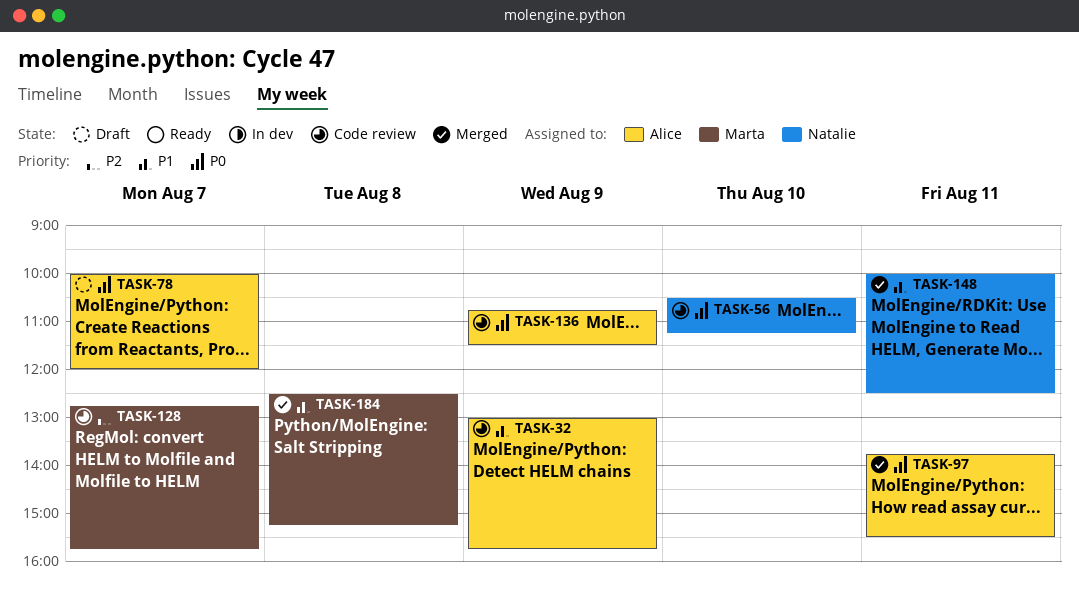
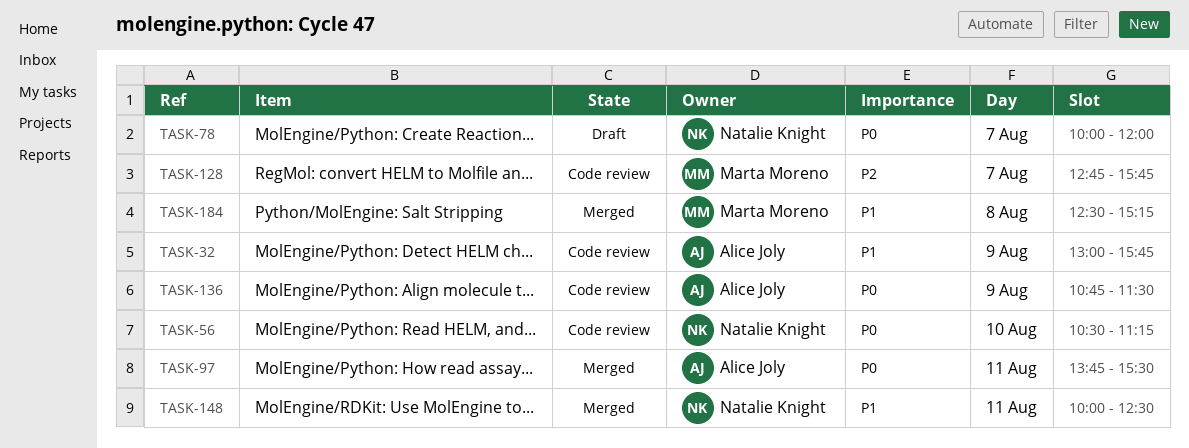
TASK-78, owner: Alice Joly -> Natalie Knight

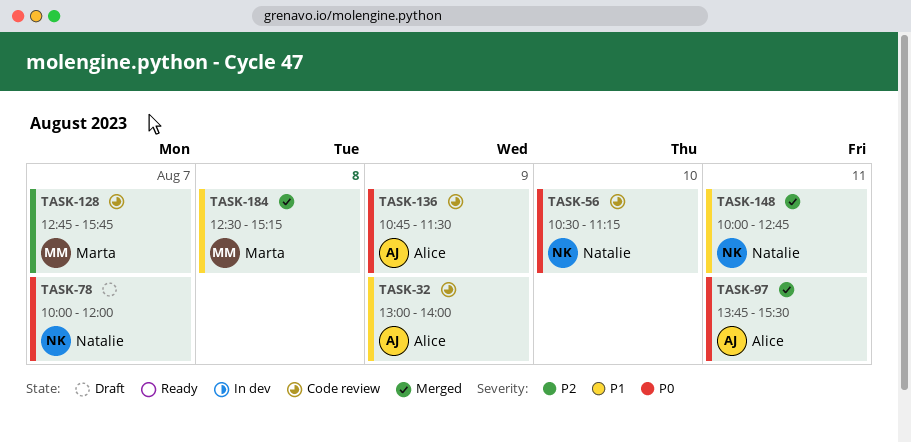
TASK-32, ends: 15:45 -> 14:00
TASK-148, ends: 12:30 -> 12:45

